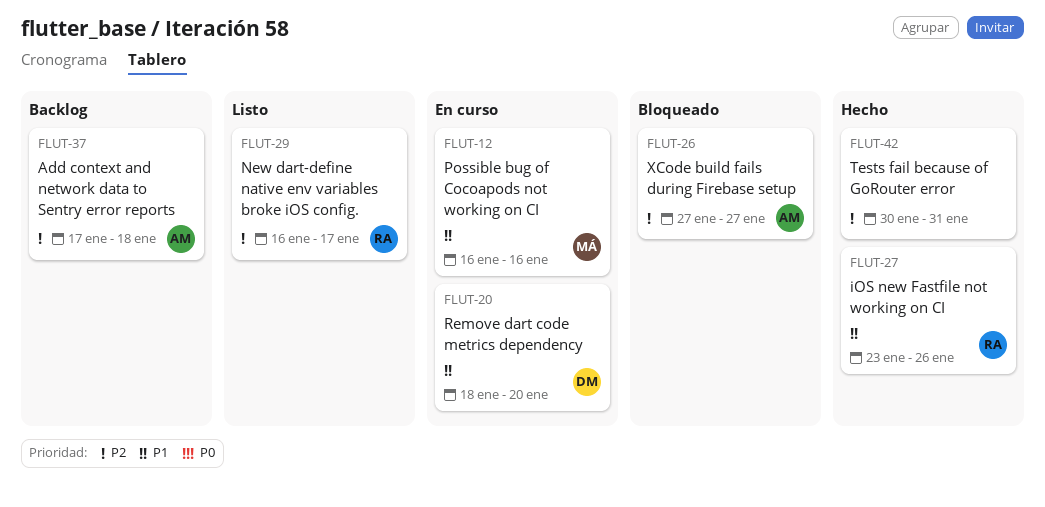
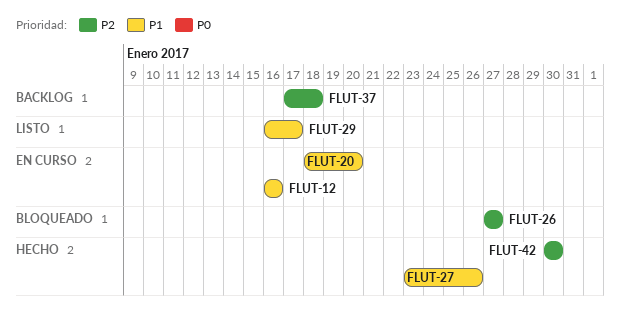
FLUT-29, priority: P2 -> P1
FLUT-42, due: Jan 31 -> Jan 30

